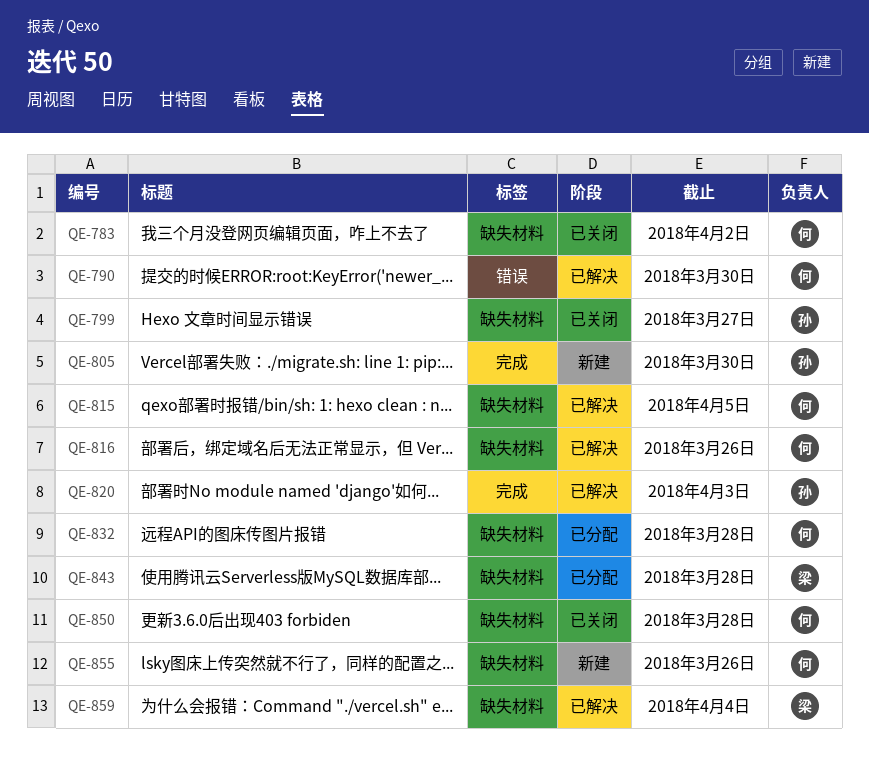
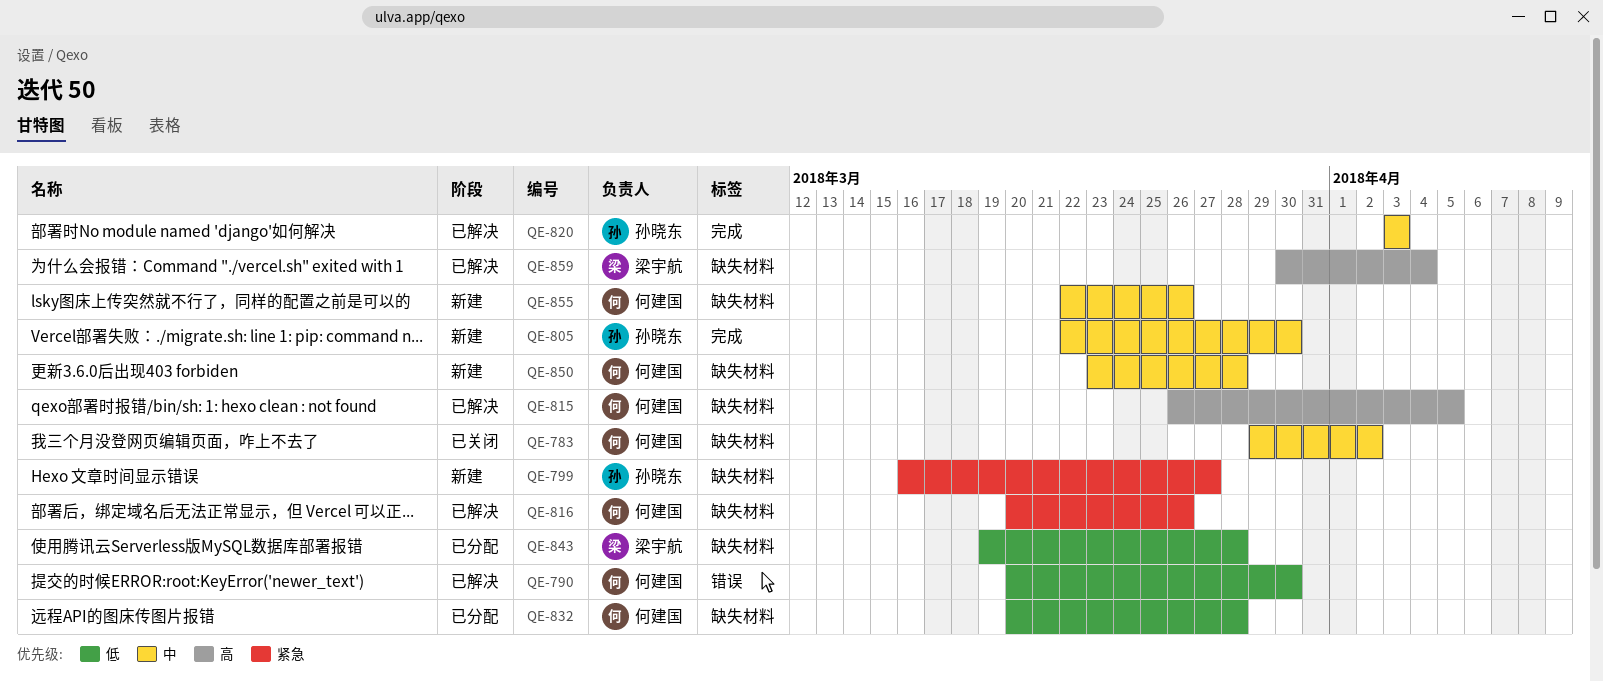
QE-799, status: 已关闭 -> 新建
QE-850, status: 已关闭 -> 新建

